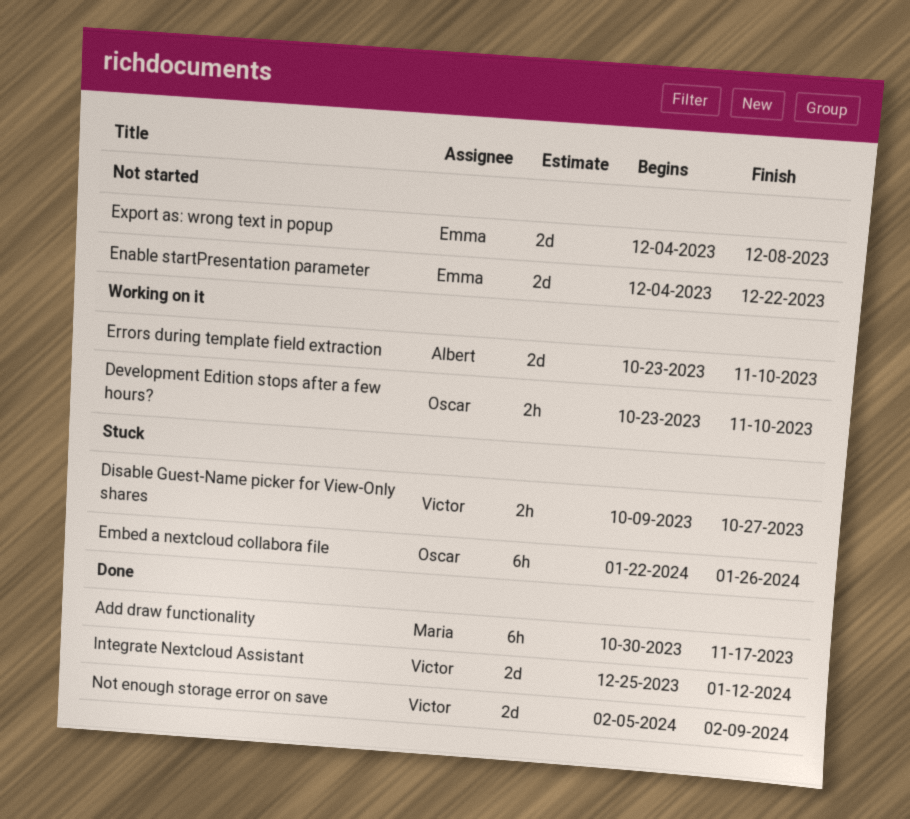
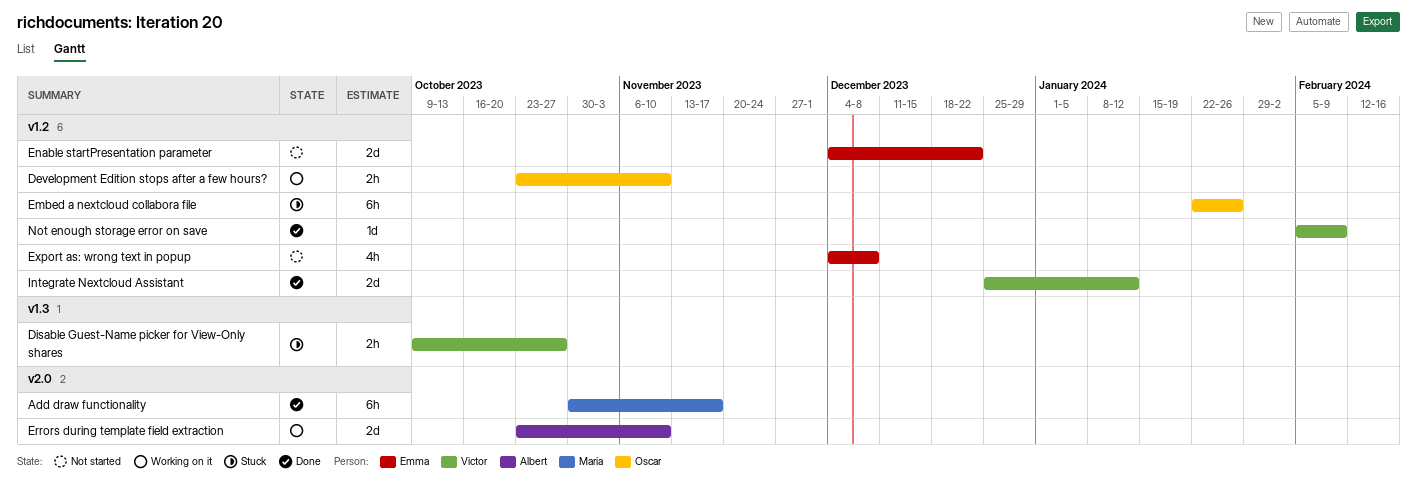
Export as: wrong text in popup, estimate: 2d -> 4h
Not enough storage error on save, estimate: 2d -> 1d

